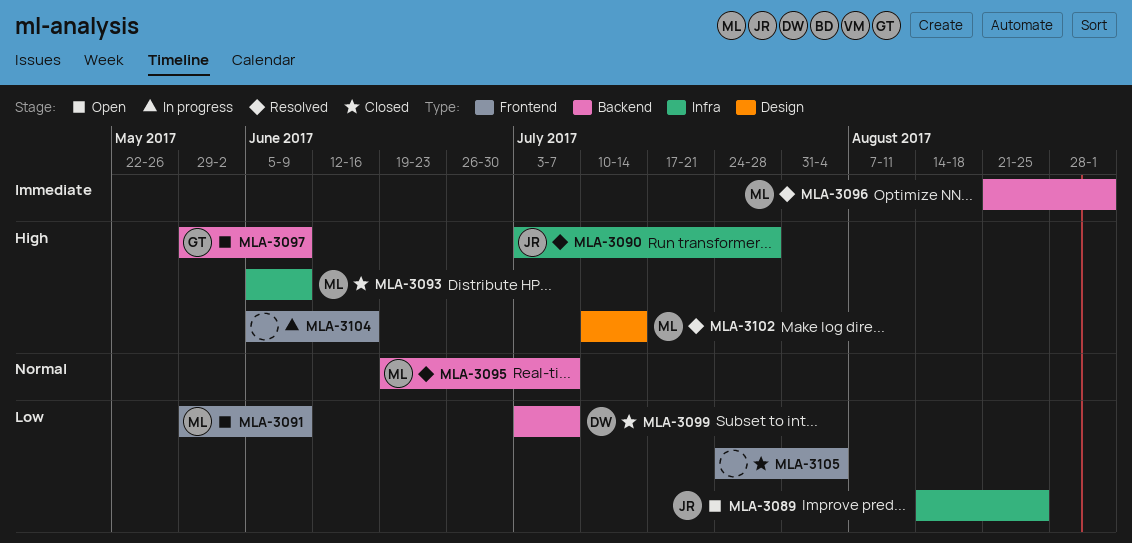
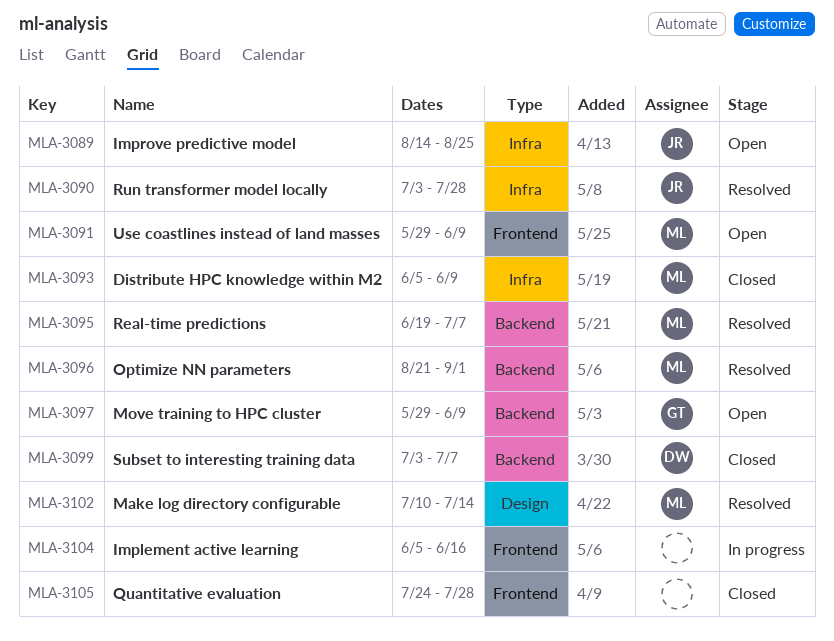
MLA-3105, due: Aug 4 -> Jul 28

